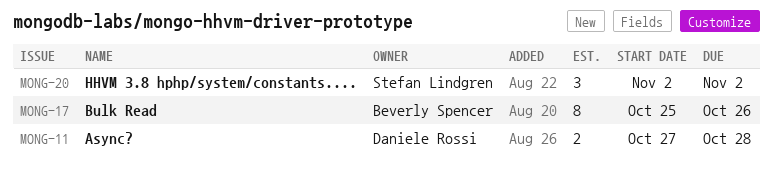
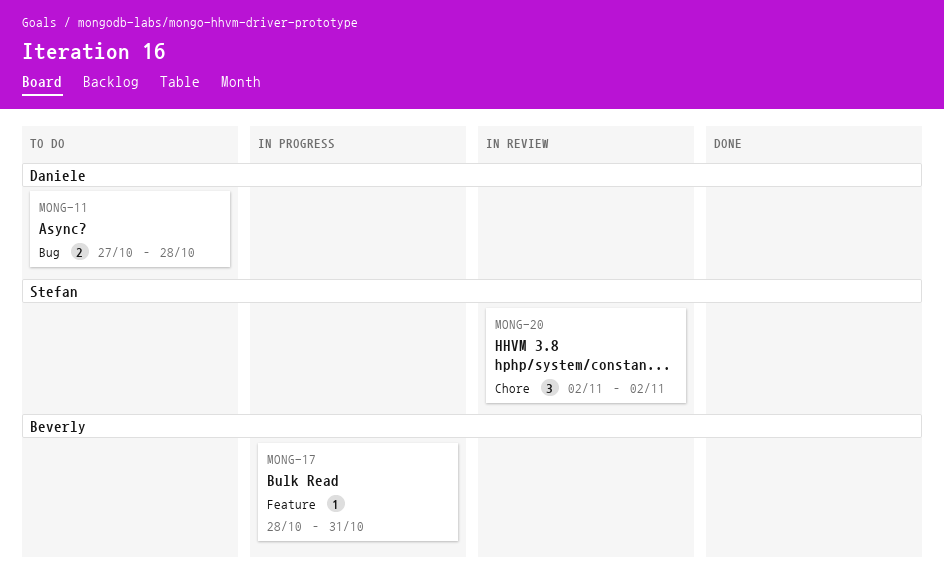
MONG-17, estimate: 8 -> 1
MONG-17, start: Oct 25 -> Oct 28
MONG-17, due: Oct 26 -> Oct 31

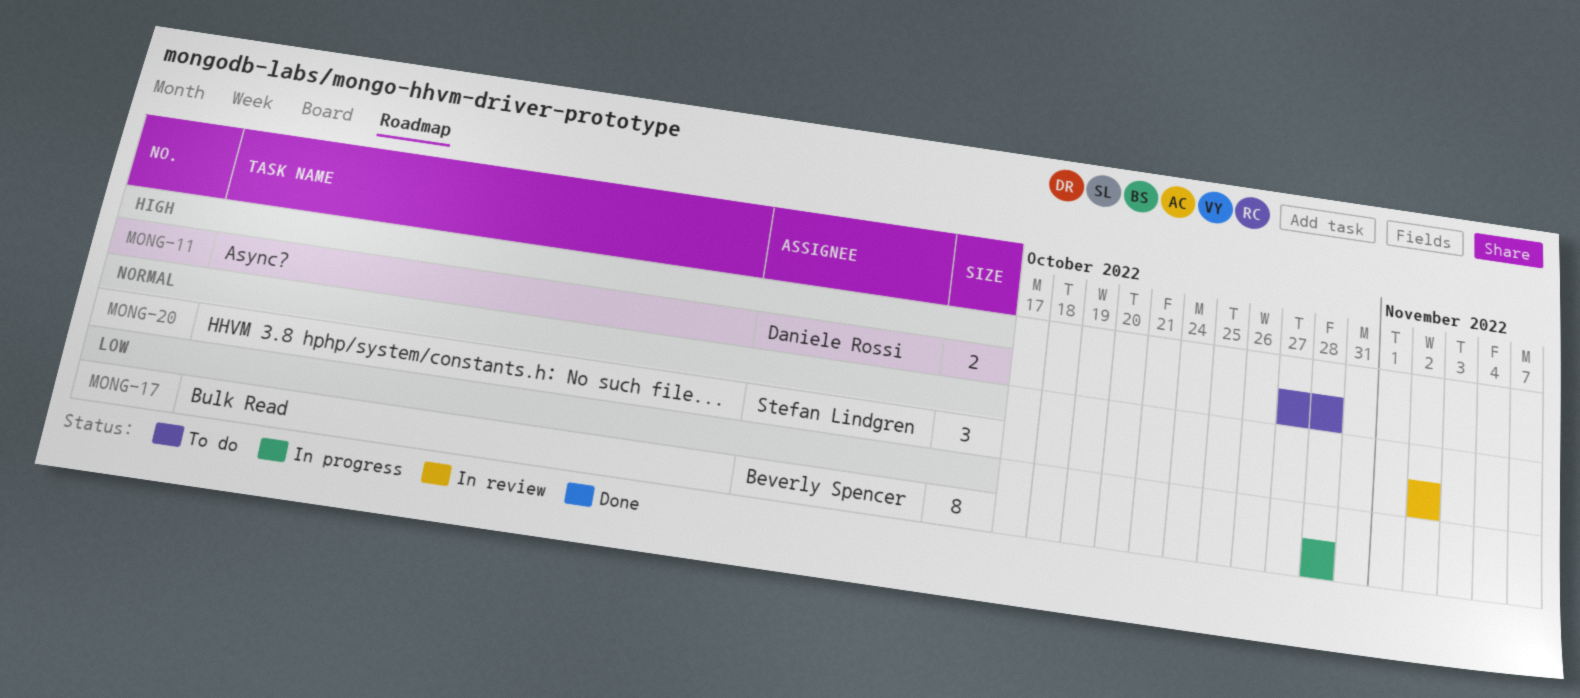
MONG-17, estimate: 1 -> 8
MONG-17, due: Oct 31 -> Oct 28

